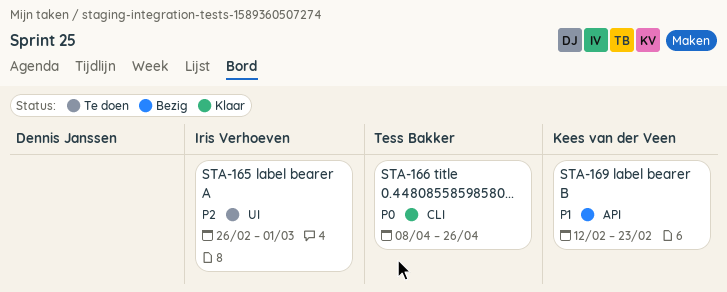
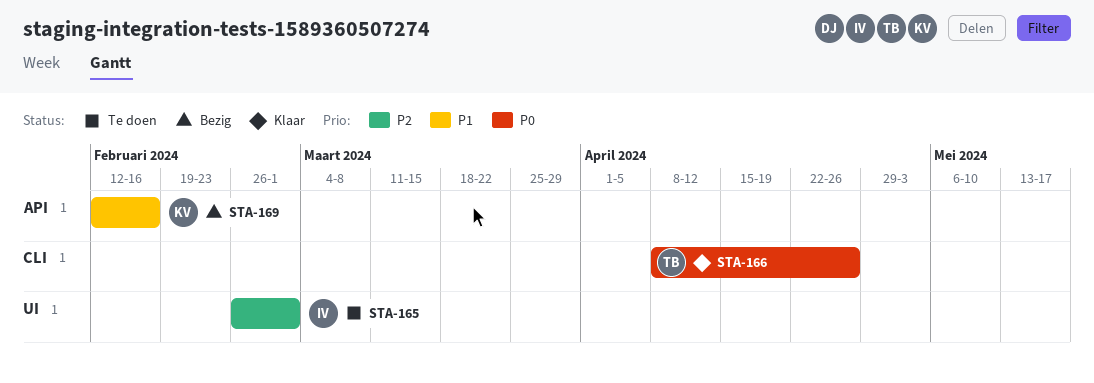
STA-169, due: Feb 23 -> Feb 16

